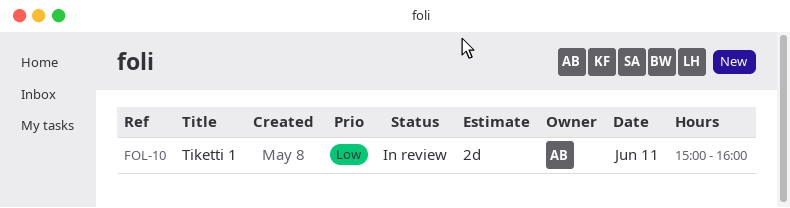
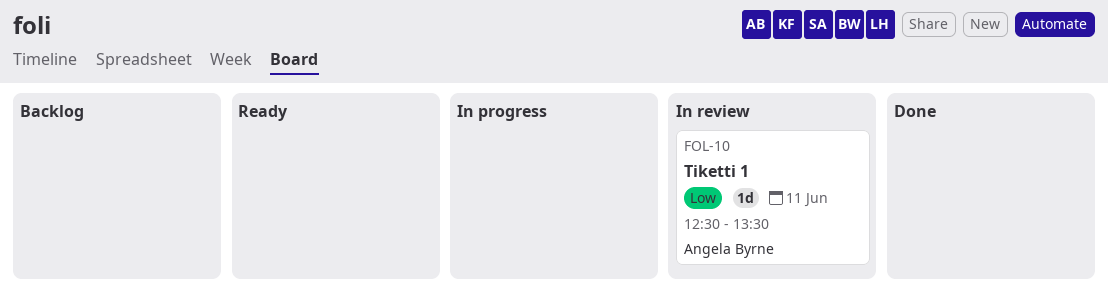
FOL-10, estimate: 2d -> 1d
FOL-10, begins: 15:00 -> 12:30
FOL-10, ends: 16:00 -> 13:30

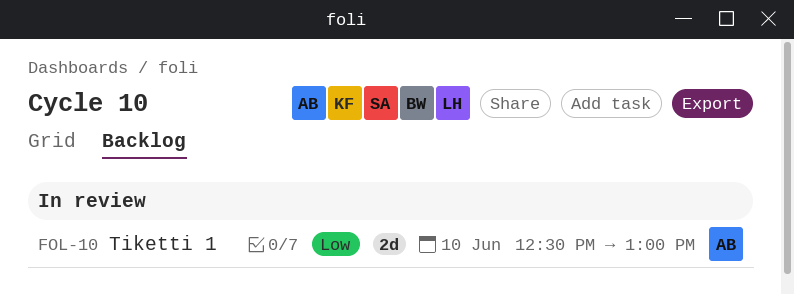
FOL-10, estimate: 1d -> 2d
FOL-10, day: Jun 11 -> Jun 10
FOL-10, ends: 13:30 -> 13:00

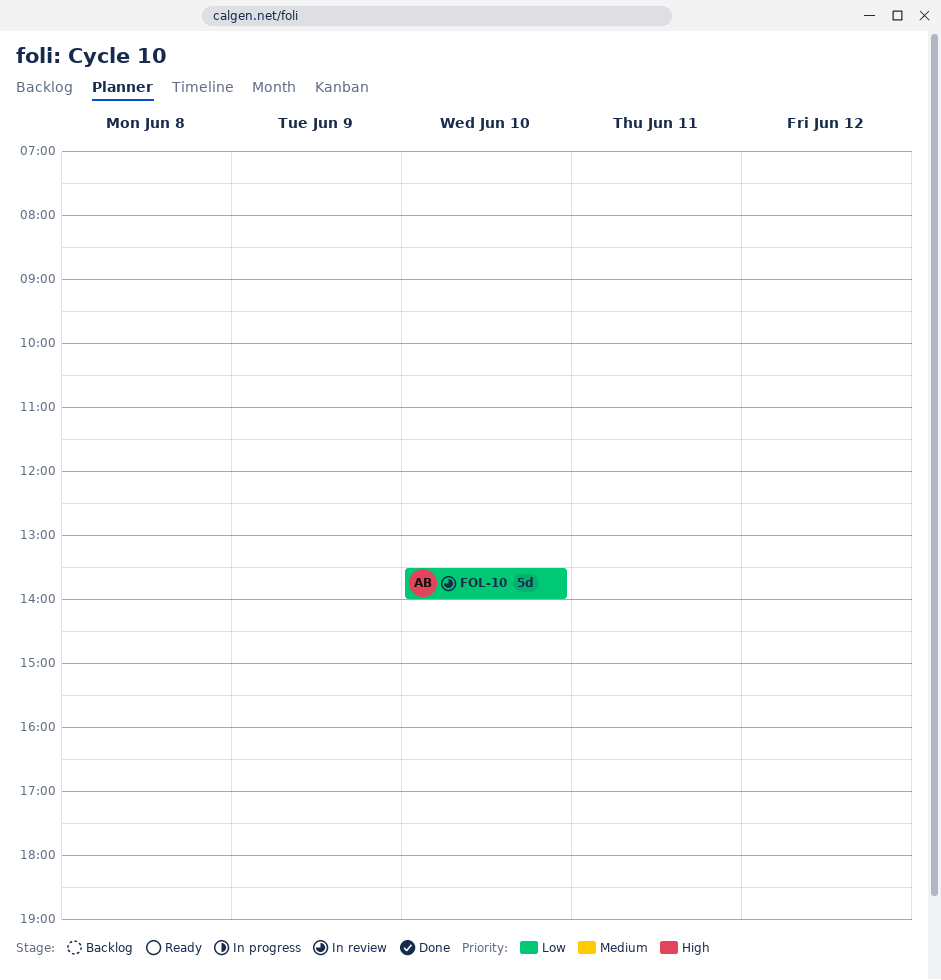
FOL-10, estimate: 2d -> 5d
FOL-10, begins: 12:30 -> 13:30
FOL-10, ends: 13:00 -> 14:00

